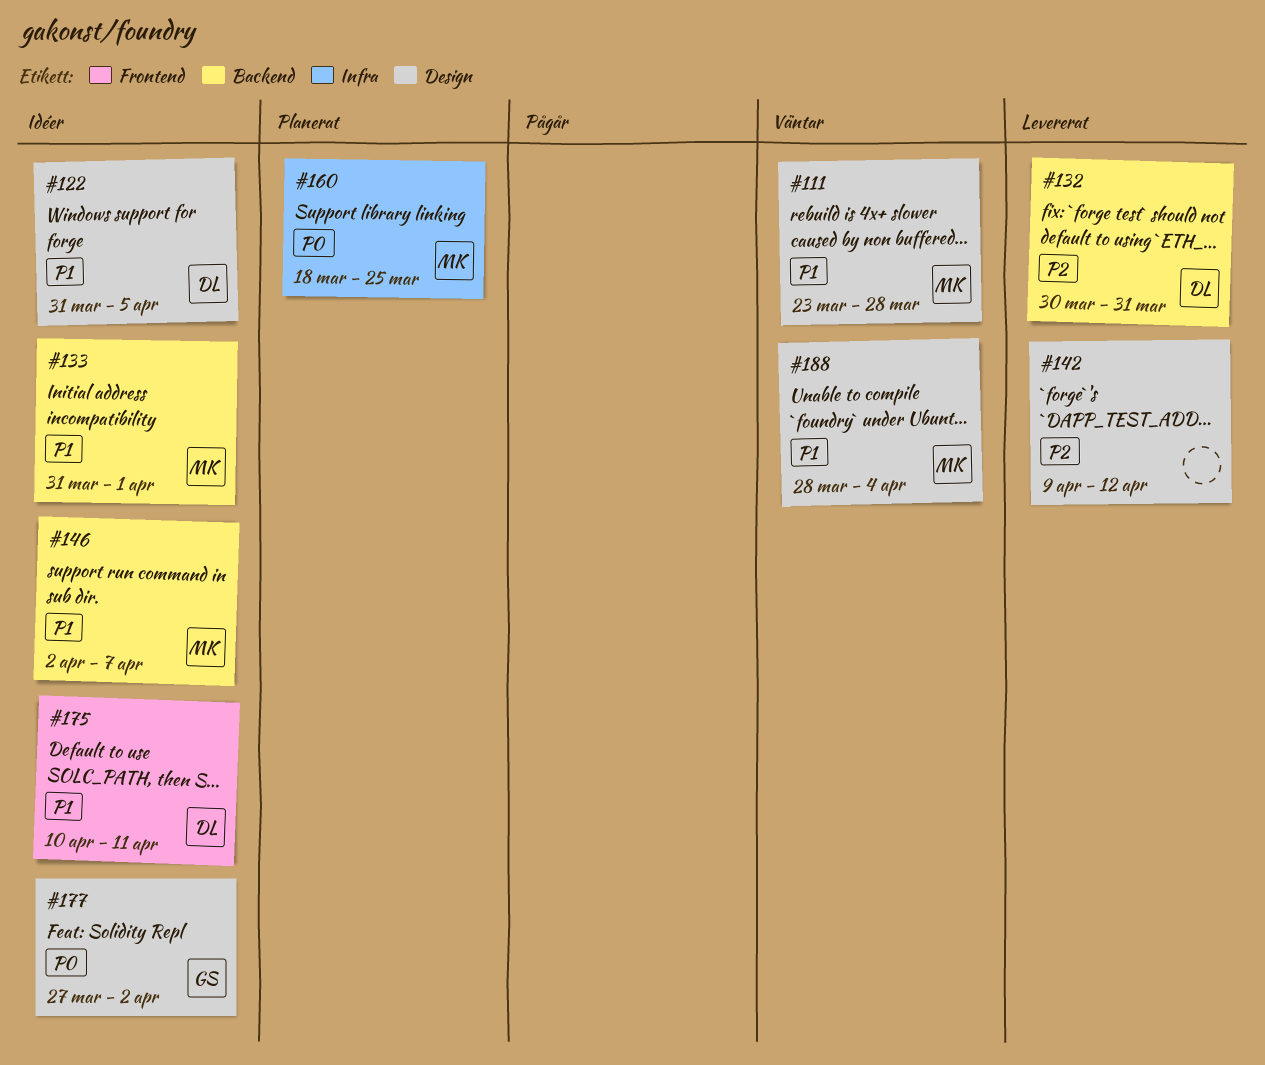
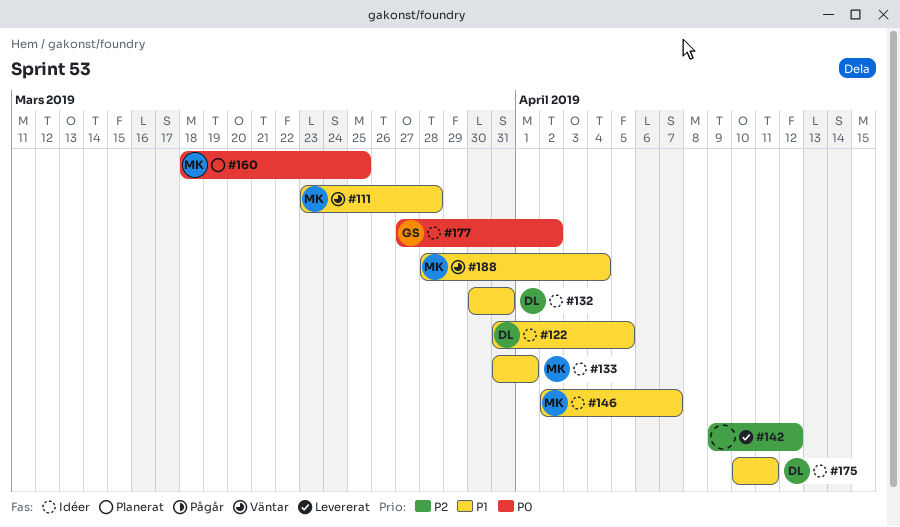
#132, status: Levererat -> Idéer
#132, priority: P2 -> P1

